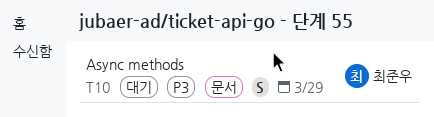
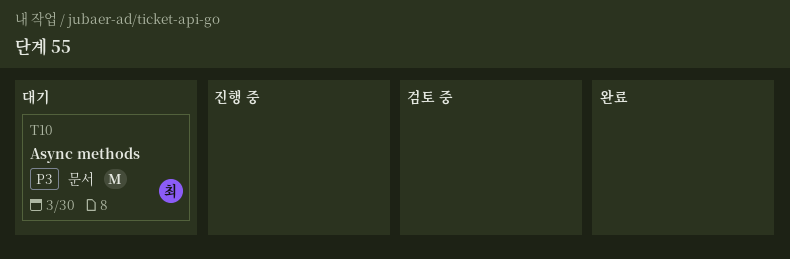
T10, estimate: S -> M
T10, due: Mar 29 -> Mar 30

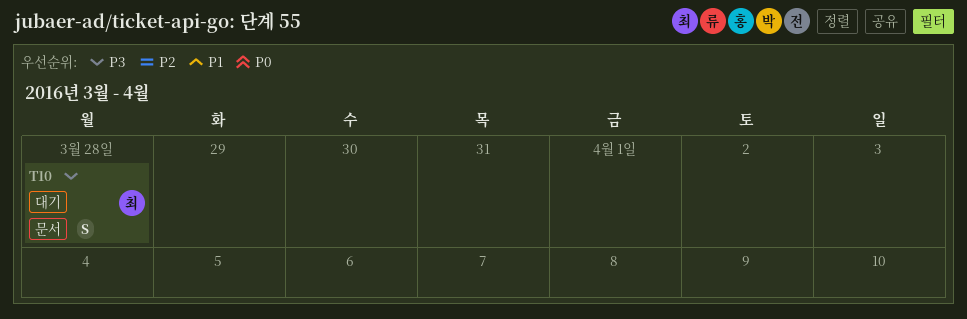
T10, estimate: M -> S
T10, due: Mar 30 -> Mar 28

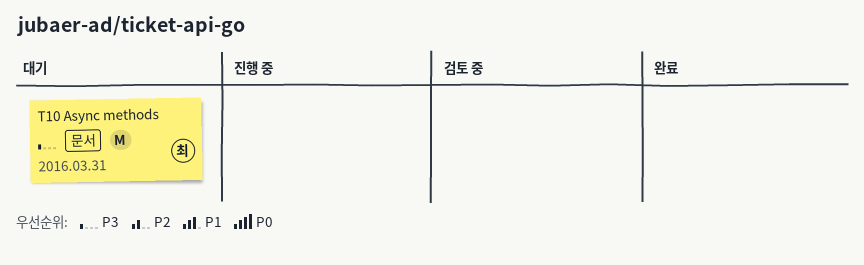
T10, estimate: S -> M
T10, due: Mar 28 -> Mar 31

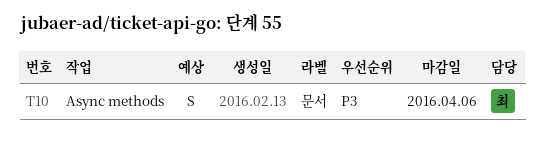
T10, estimate: M -> S
T10, due: Mar 31 -> Apr 6

